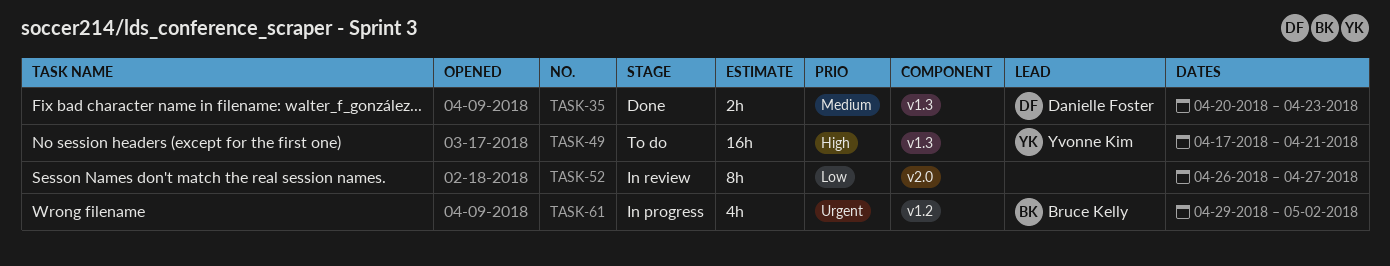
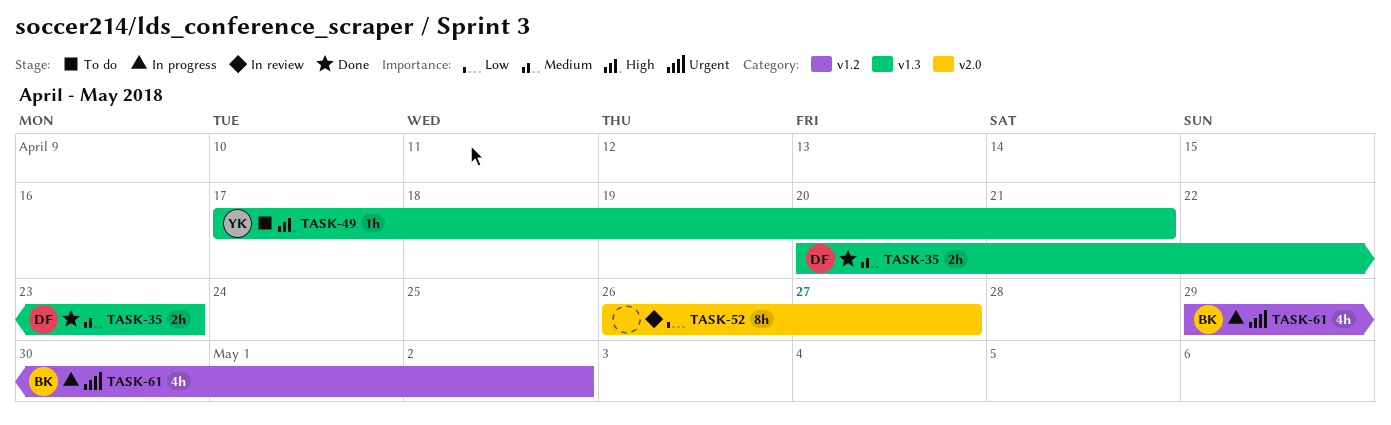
TASK-49, estimate: 16h -> 1h

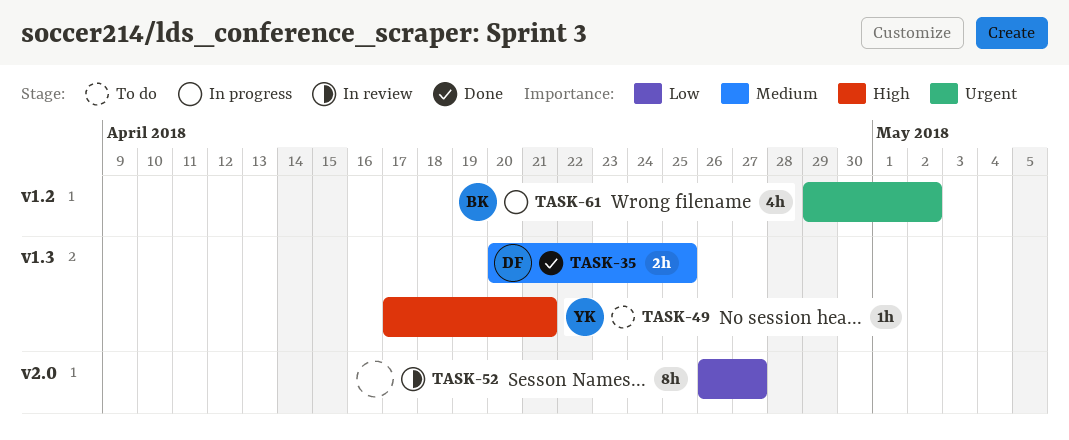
TASK-35, due: Apr 23 -> Apr 25

